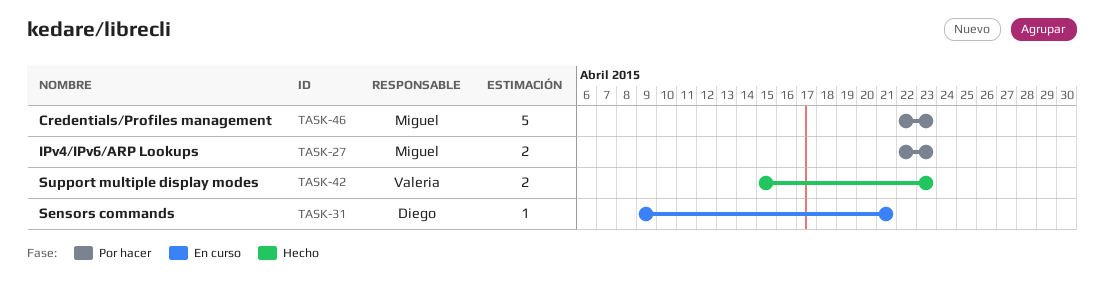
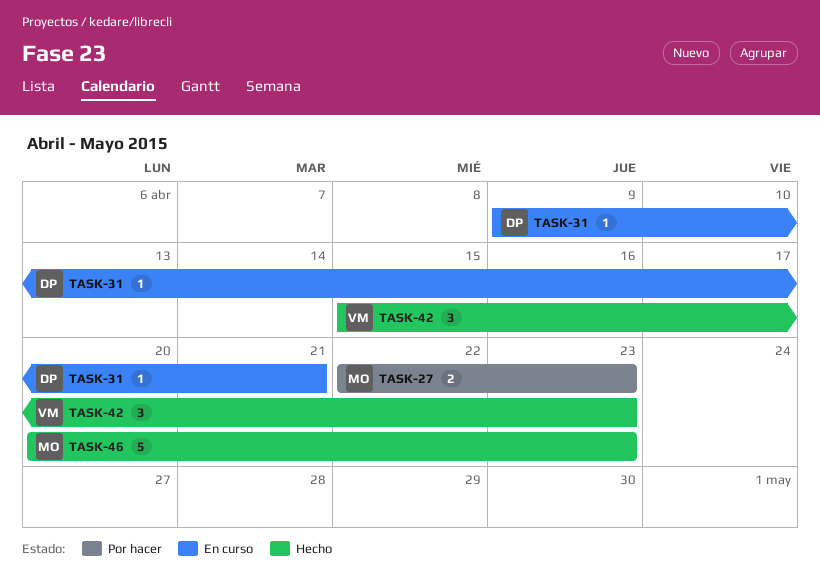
TASK-42, estimate: 2 -> 3
TASK-46, status: Por hacer -> Hecho
TASK-46, start: Apr 22 -> Apr 20

